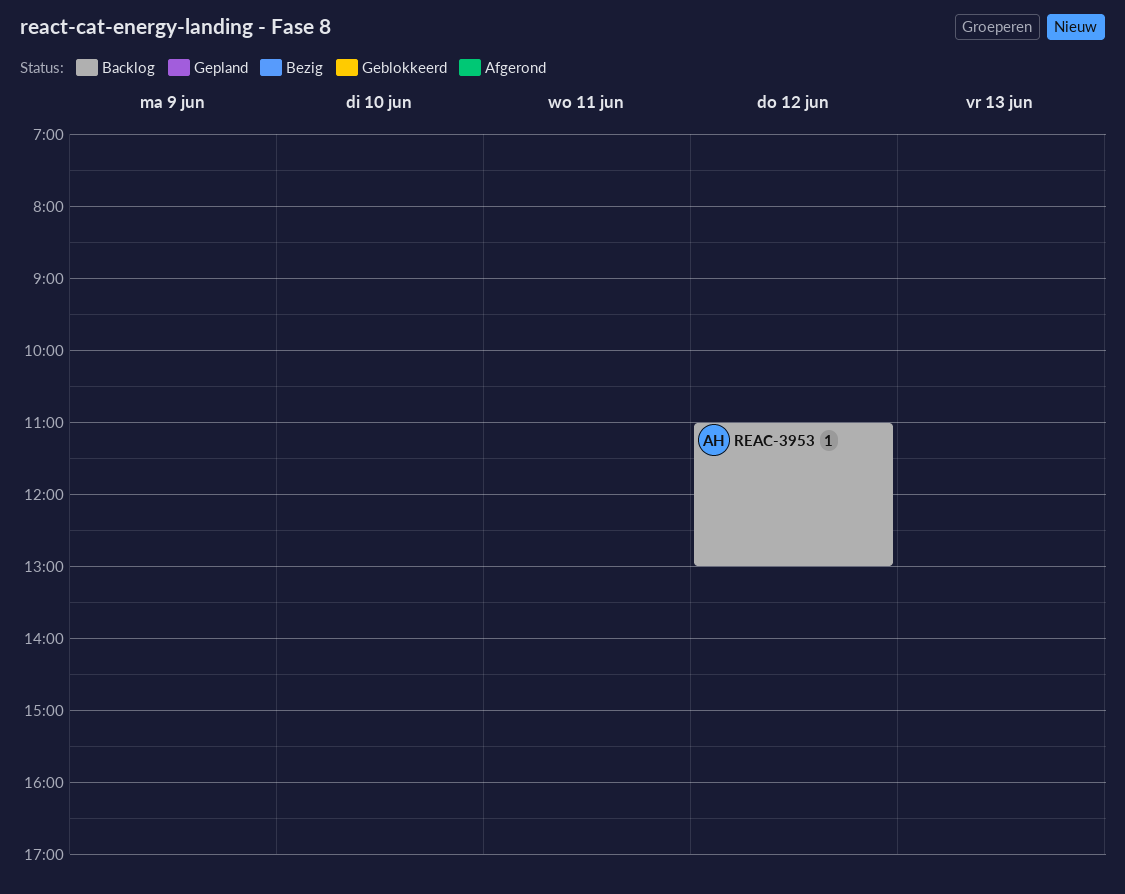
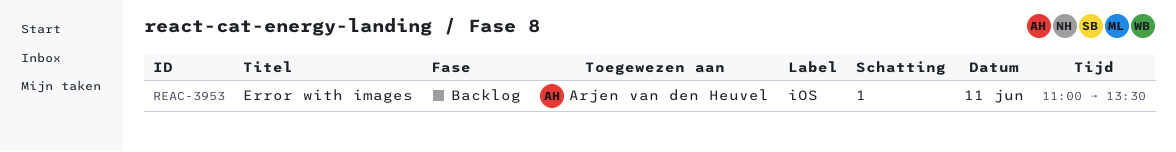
REAC-3953, day: Jun 12 -> Jun 11
REAC-3953, ends: 13:00 -> 13:30

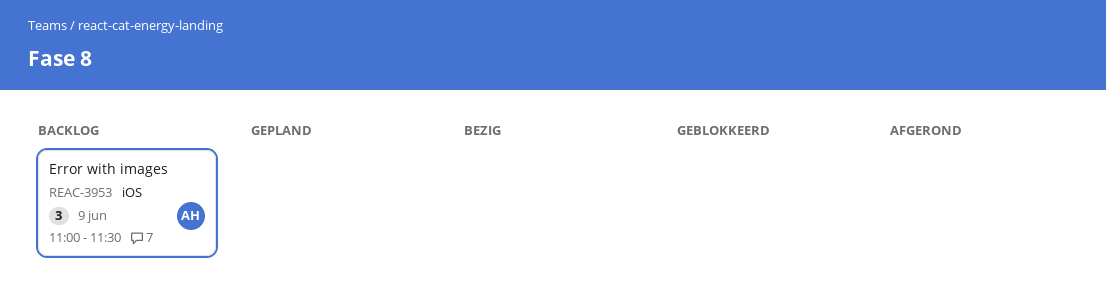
REAC-3953, estimate: 1 -> 3
REAC-3953, day: Jun 11 -> Jun 9
REAC-3953, ends: 13:30 -> 11:30

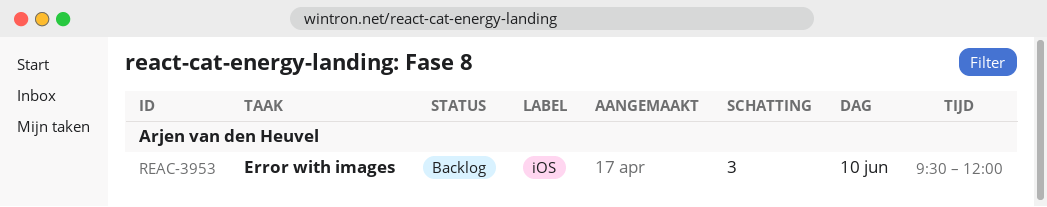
REAC-3953, day: Jun 9 -> Jun 10
REAC-3953, begins: 11:00 -> 09:30
REAC-3953, ends: 11:30 -> 12:00

